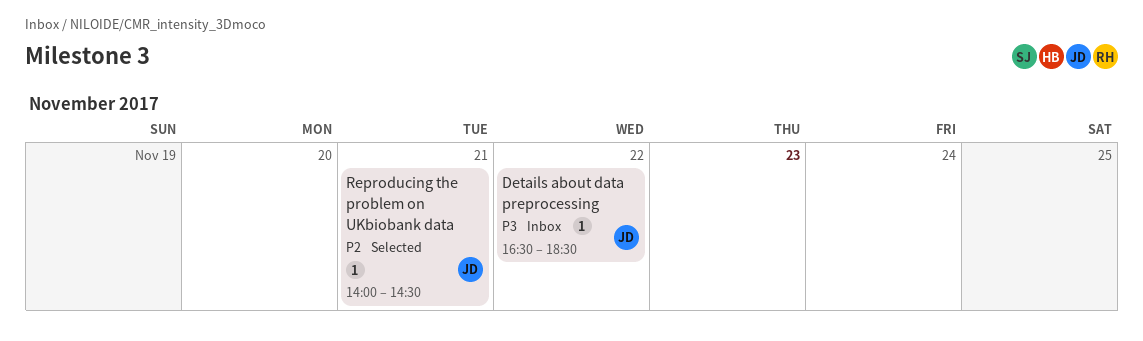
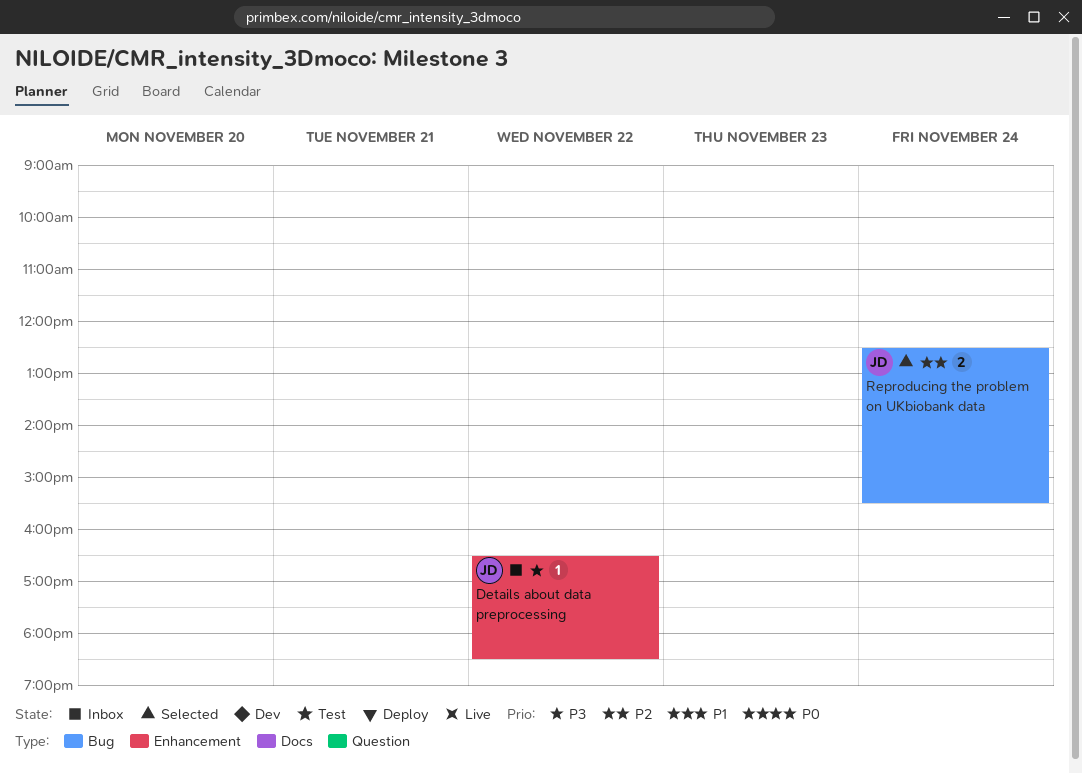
Reproducing the problem on UKbiobank data, estimate: 1 -> 2
Reproducing the problem on UKbiobank data, day: Nov 21 -> Nov 24
Reproducing the problem on UKbiobank data, begins: 14:00 -> 12:30
Reproducing the problem on UKbiobank data, ends: 14:30 -> 15:30

